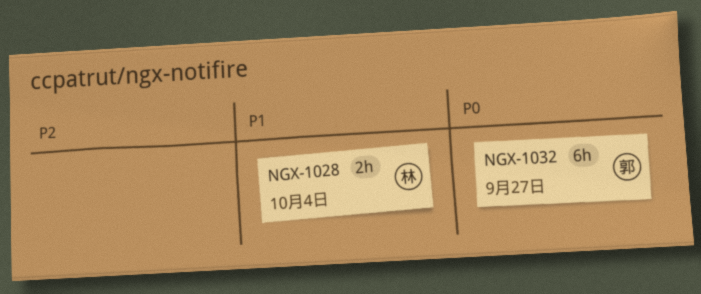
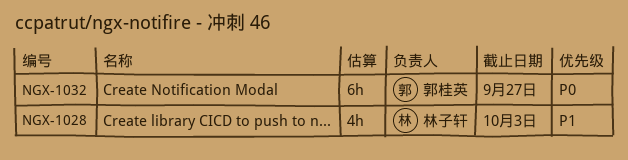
NGX-1028, estimate: 2h -> 4h
NGX-1028, due: Oct 4 -> Oct 3

